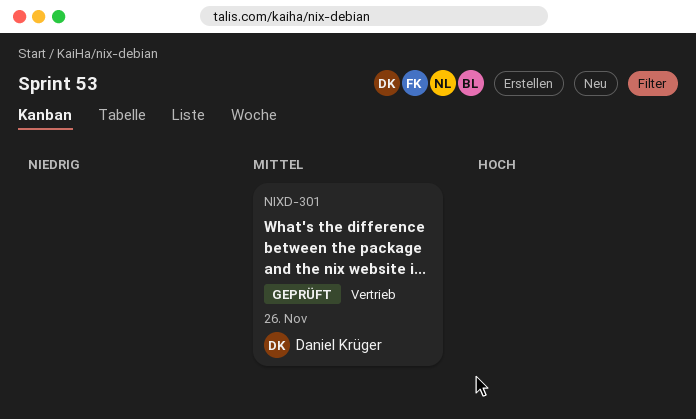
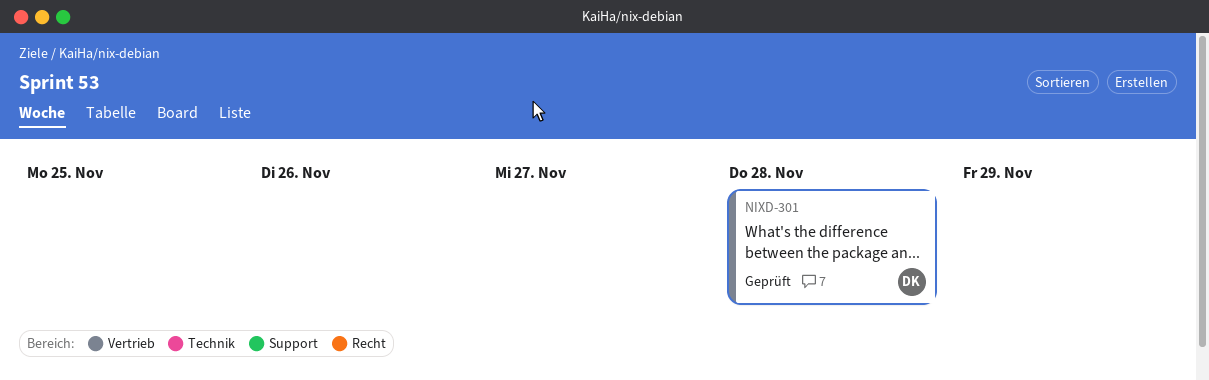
NIXD-301, due: Nov 26 -> Nov 28

